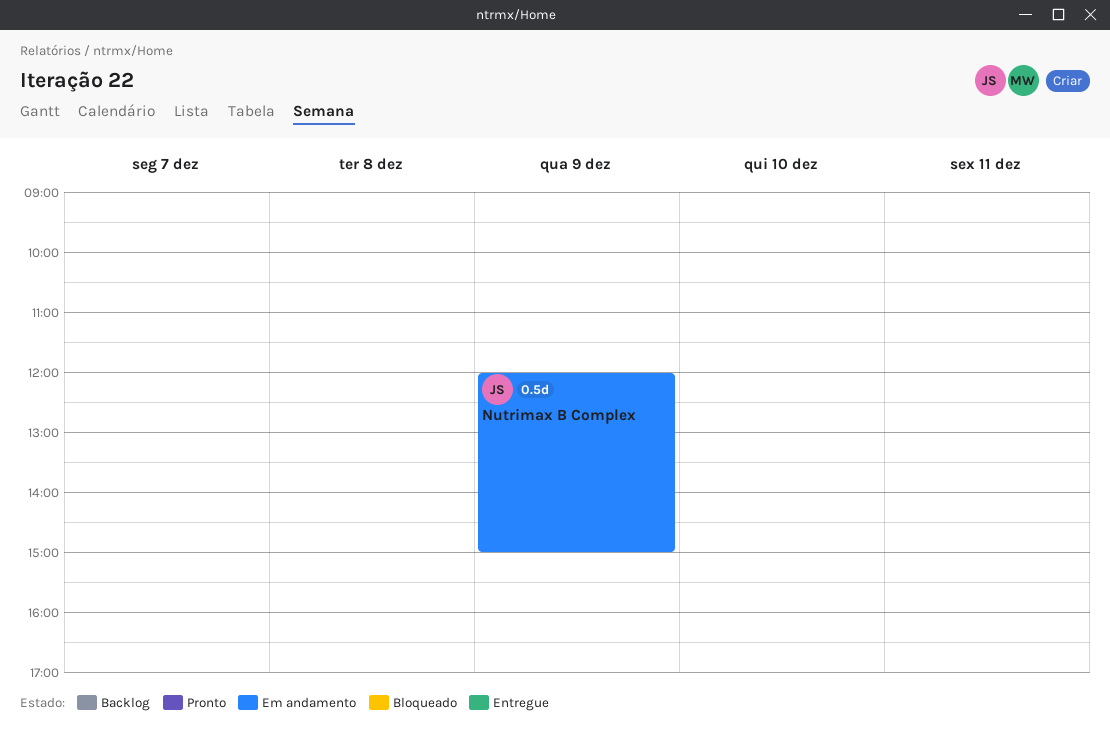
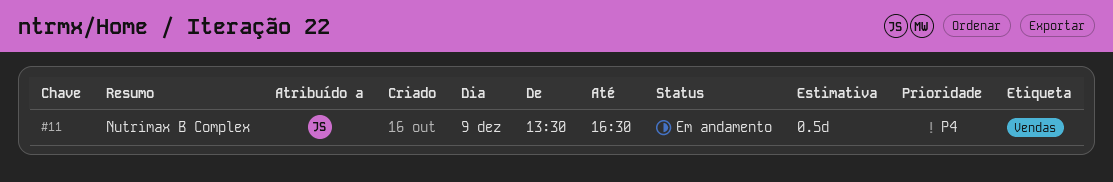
Nutrimax B Complex, begins: 12:00 -> 13:30
Nutrimax B Complex, ends: 15:00 -> 16:30

